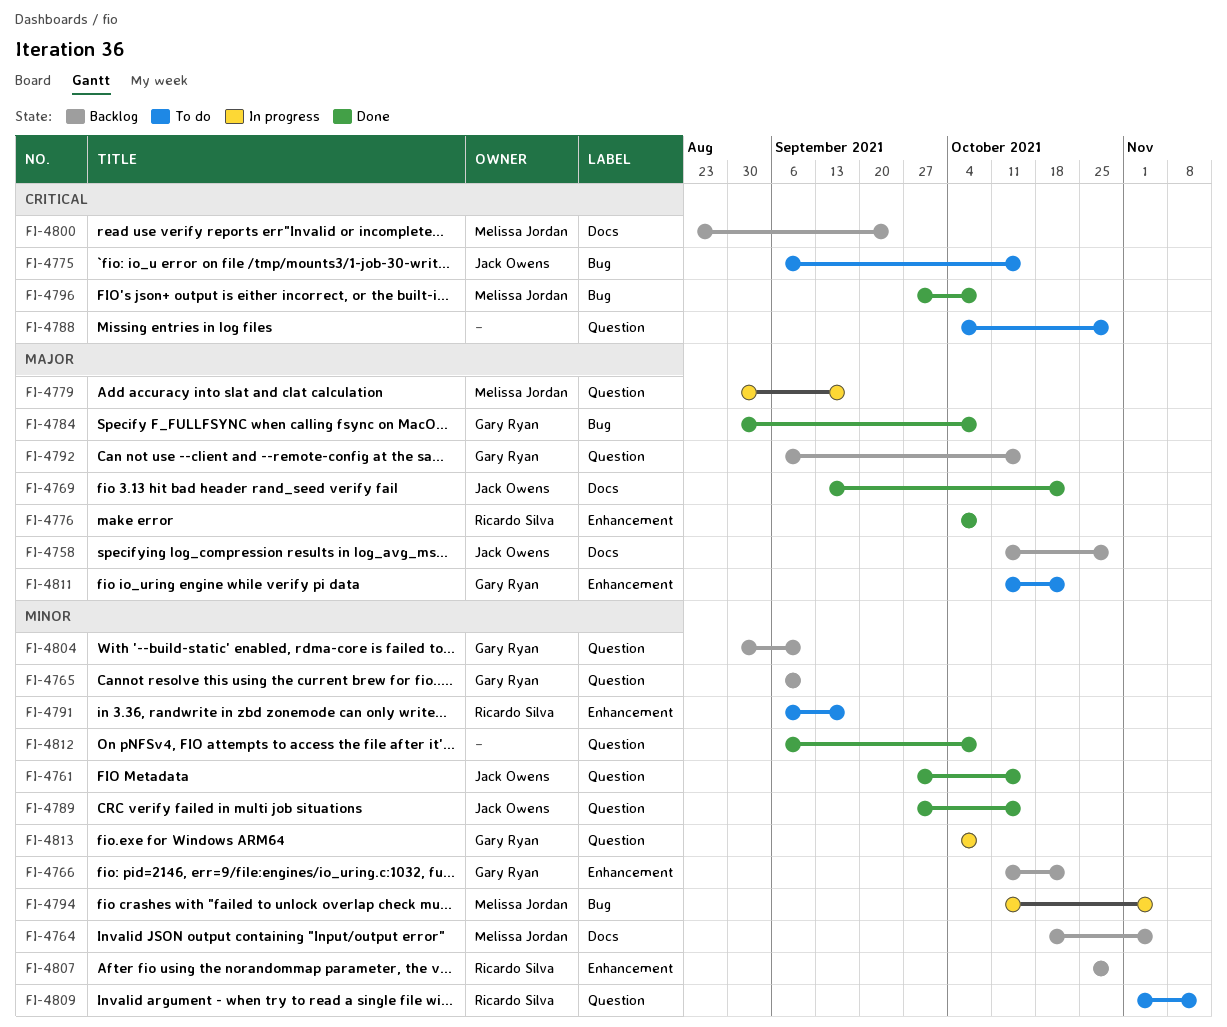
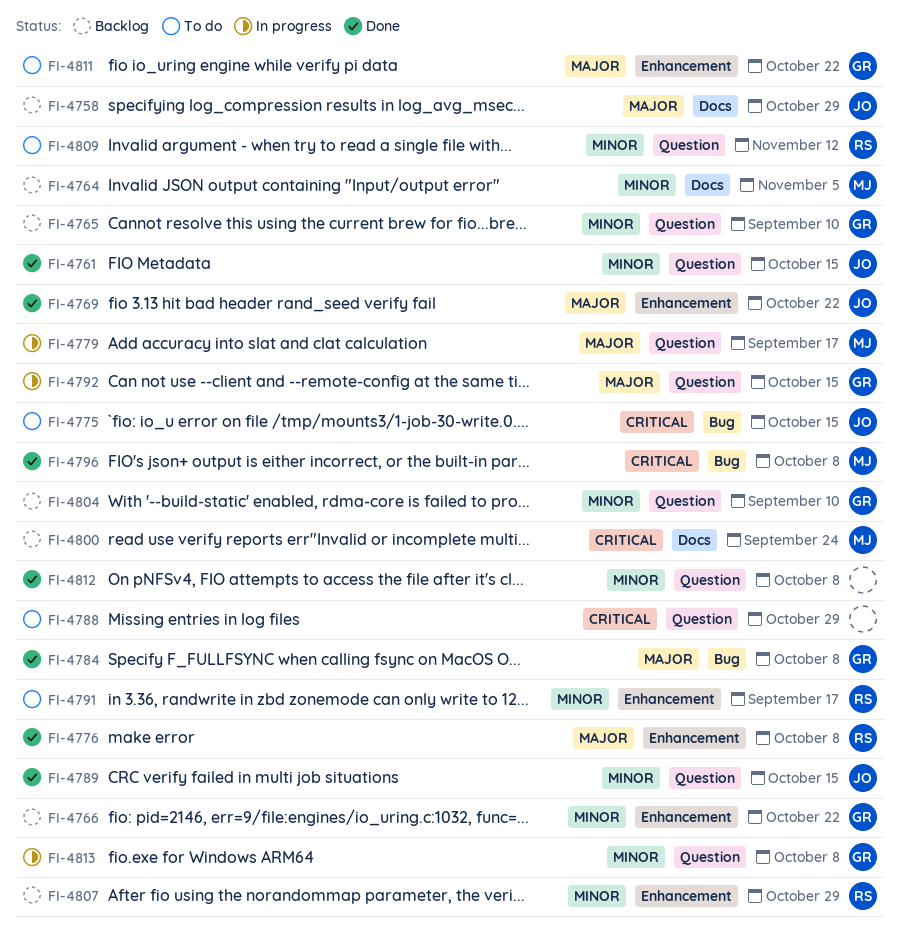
FI-4769, label: Docs -> Enhancement
FI-4792, status: Backlog -> In progress
FI-4794: present -> none

